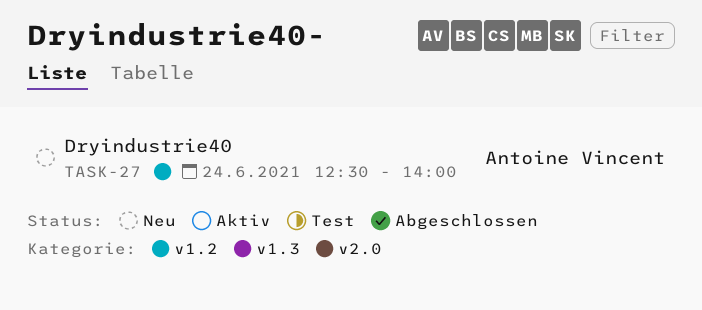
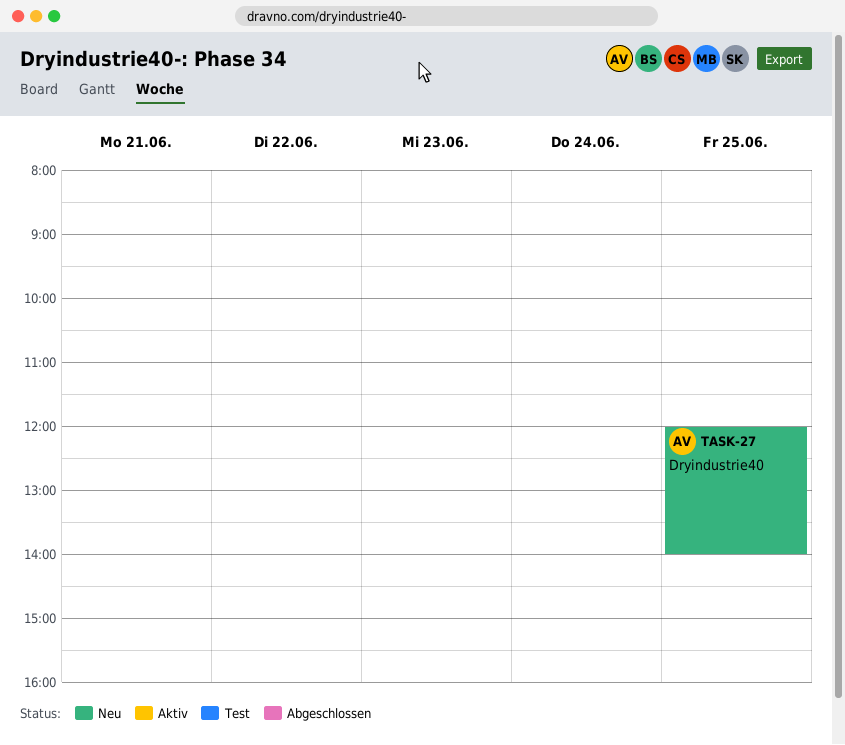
TASK-27, day: Jun 24 -> Jun 25
TASK-27, begins: 12:30 -> 12:00

